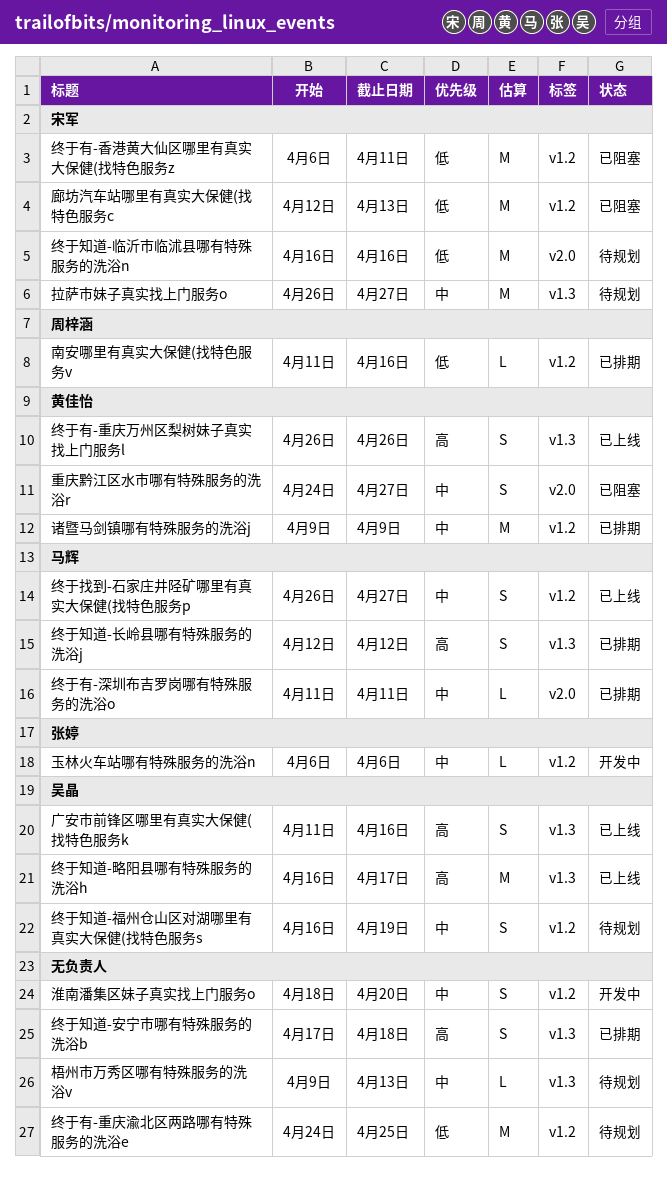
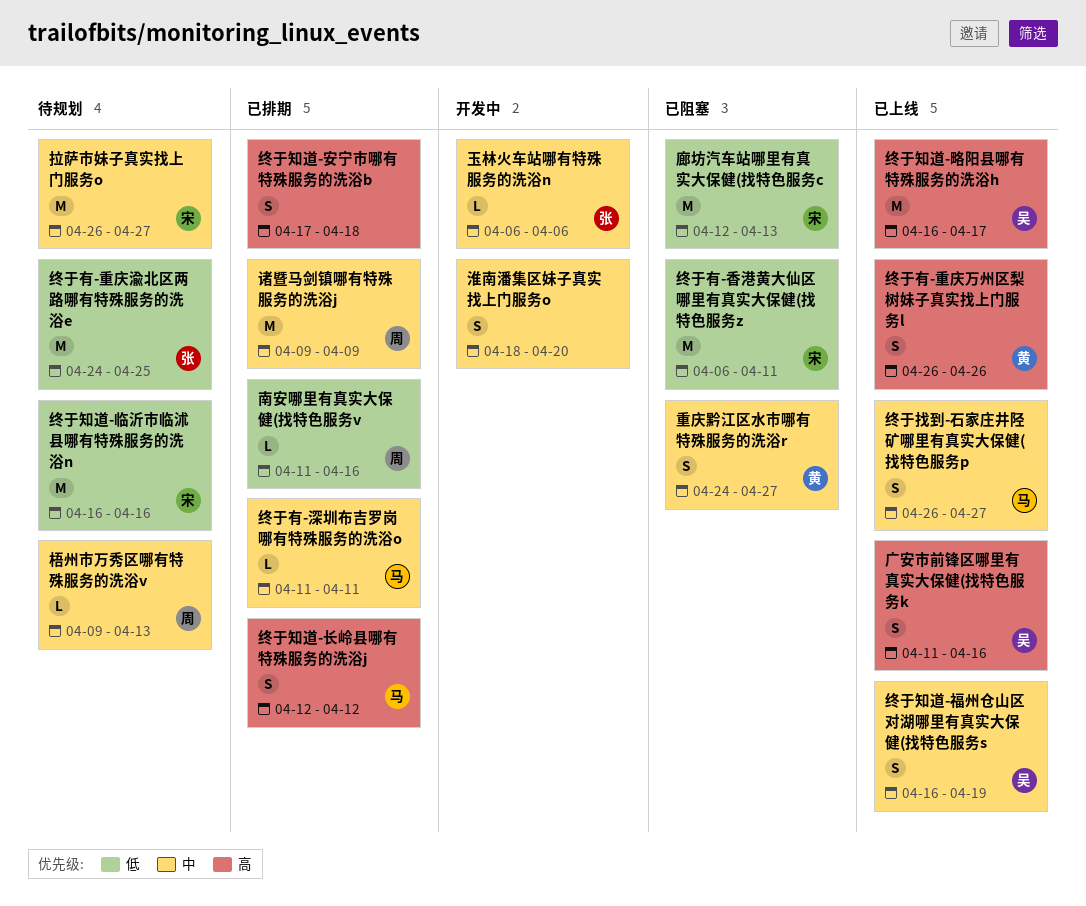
梧州市万秀区哪有特殊服务的洗浴v, owner: none -> 周梓涵
终于有-重庆渝北区两路哪有特殊服务的洗浴e, owner: none -> 张婷
终于知道-福州仓山区对湖哪里有真实大保健(找特色服务s, status: 待规划 -> 已上线
诸暨马剑镇哪有特殊服务的洗浴j, owner: 黄佳怡 -> 周梓涵

